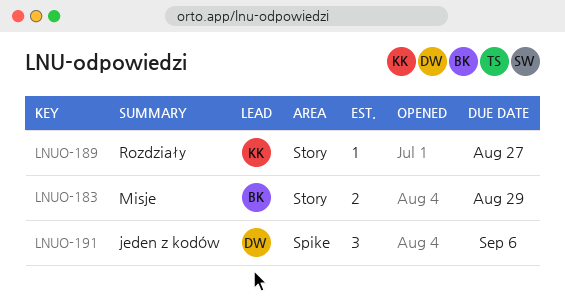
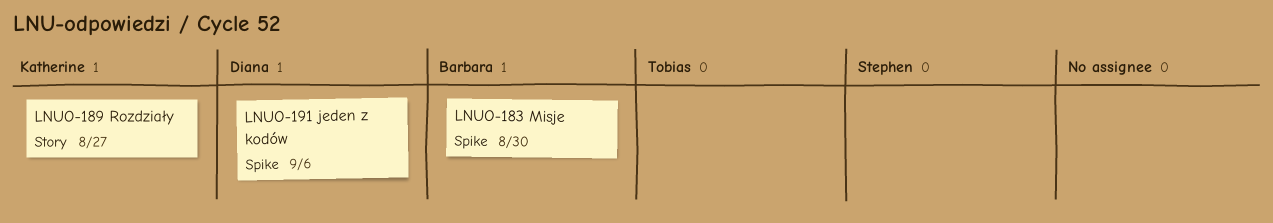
LNUO-183, label: Story -> Spike
LNUO-183, due: Aug 29 -> Aug 30

